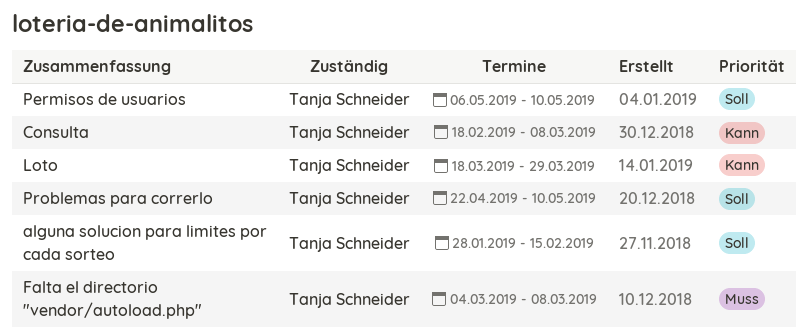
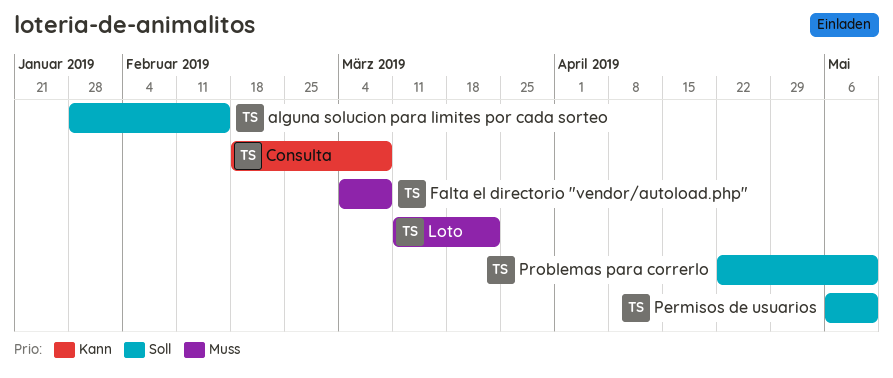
Loto, priority: Kann -> Muss
Loto, start: Mar 18 -> Mar 11
Loto, due: Mar 29 -> Mar 22

